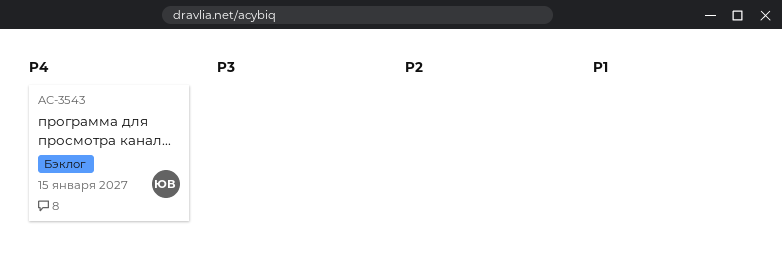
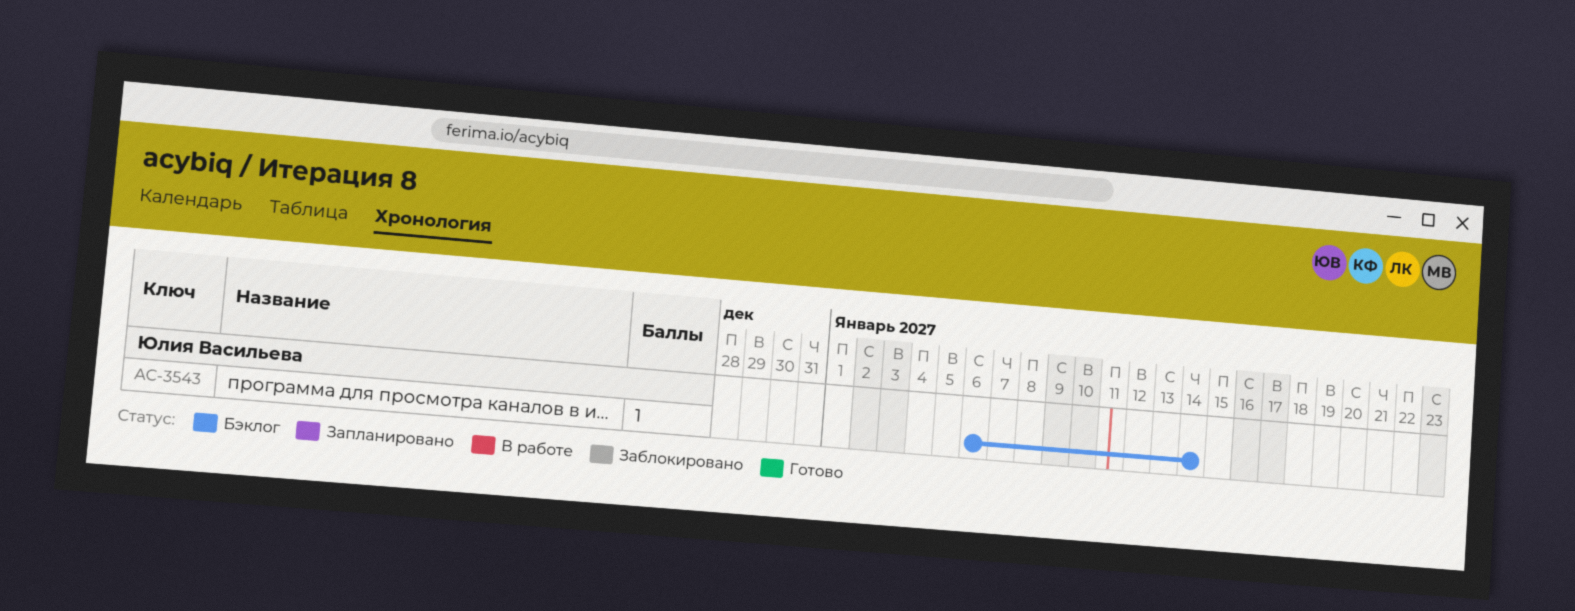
AC-3543, due: Jan 15 -> Jan 14

